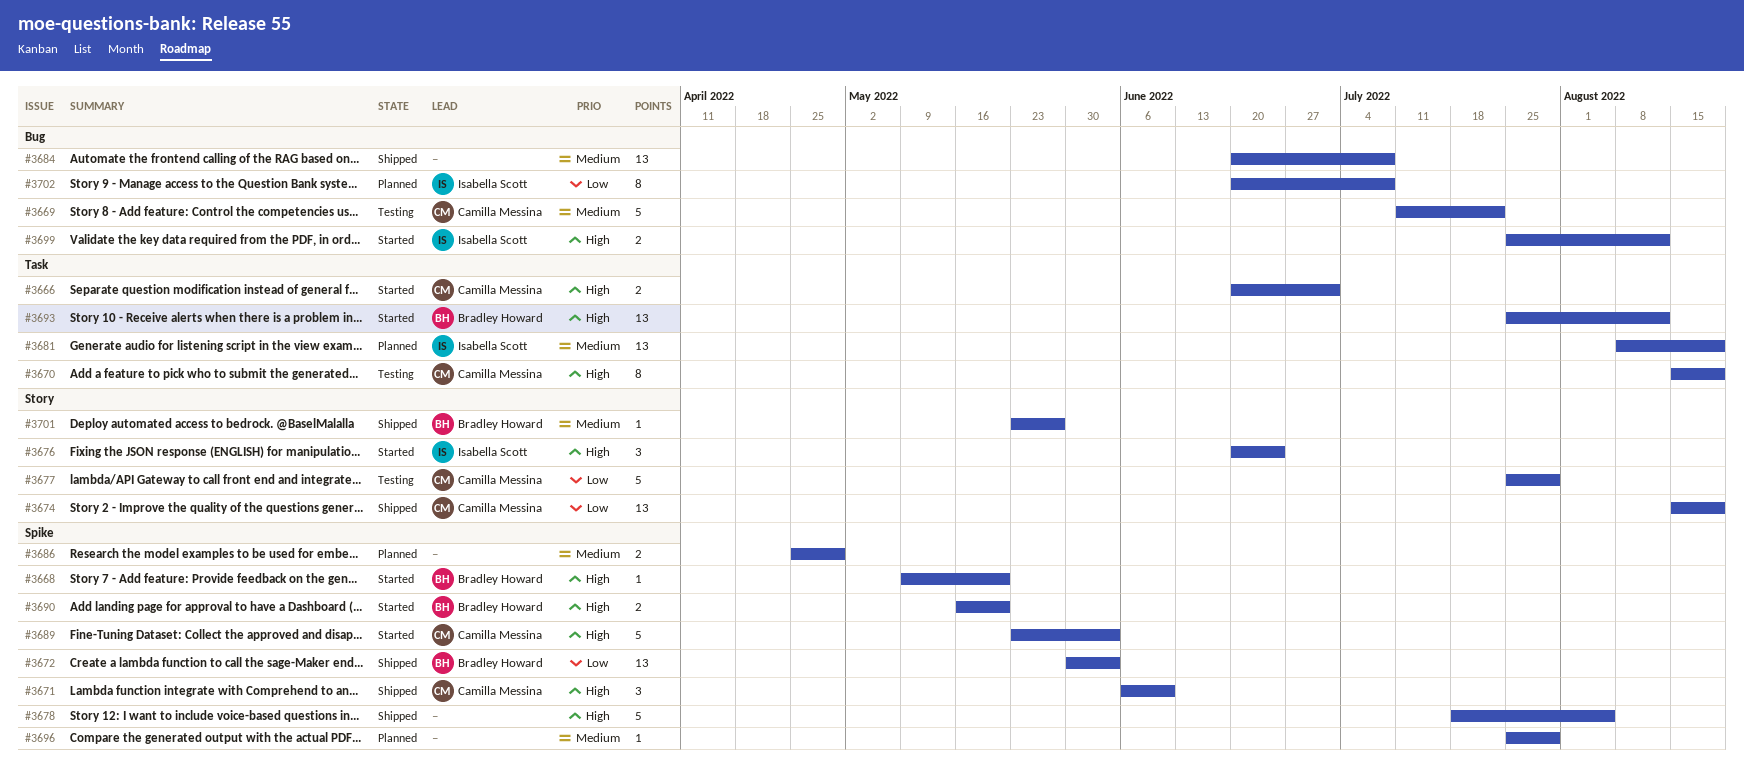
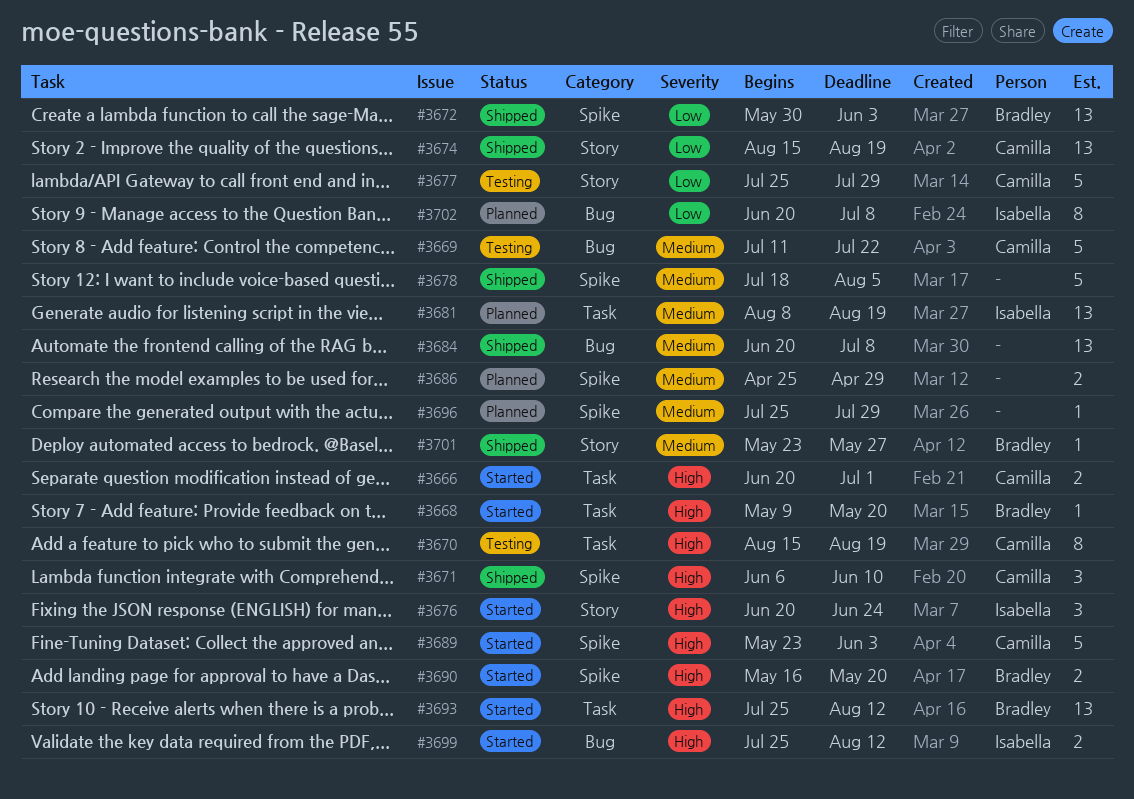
#3668, label: Spike -> Task
#3678, priority: High -> Medium

